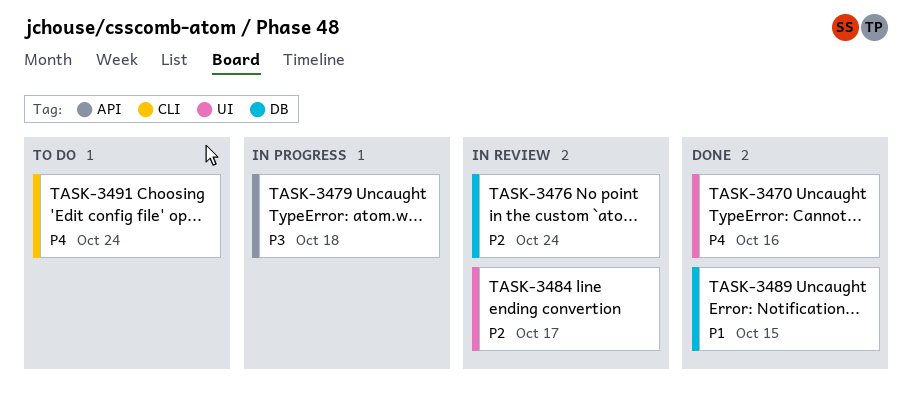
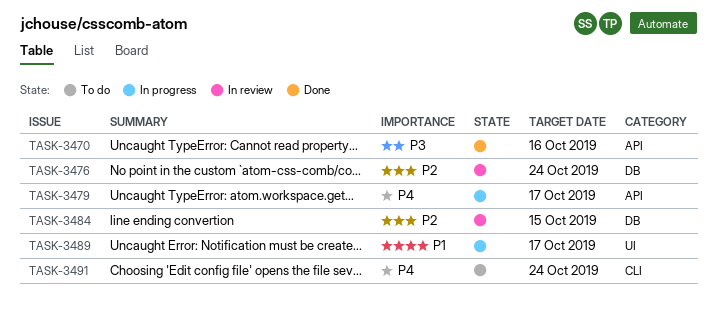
TASK-3470, priority: P4 -> P3
TASK-3470, label: UI -> API
TASK-3479, priority: P3 -> P4
TASK-3479, due: Oct 18 -> Oct 17
TASK-3484, label: UI -> DB
TASK-3484, due: Oct 17 -> Oct 15
TASK-3489, status: Done -> In progress
TASK-3489, label: DB -> UI
TASK-3489, due: Oct 15 -> Oct 17

